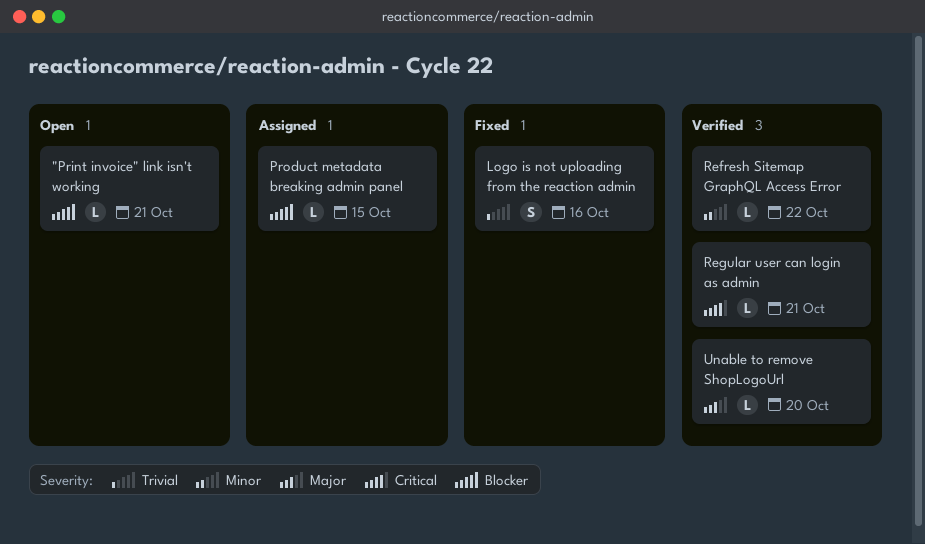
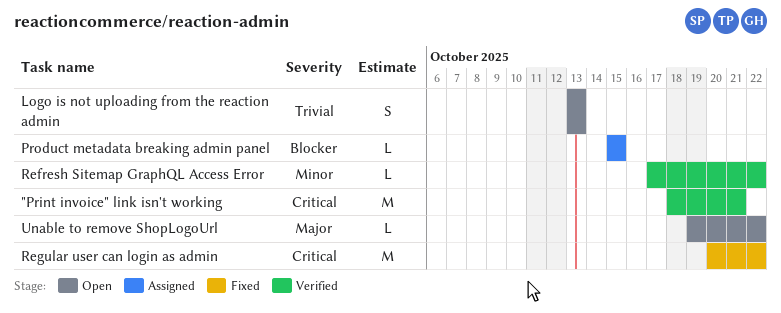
"Print invoice" link isn't working, status: Open -> Verified
"Print invoice" link isn't working, priority: Blocker -> Critical
"Print invoice" link isn't working, estimate: L -> M
Logo is not uploading from the reaction admin, status: Fixed -> Open
Logo is not uploading from the reaction admin, due: Oct 16 -> Oct 13
Regular user can login as admin, status: Verified -> Fixed
Regular user can login as admin, estimate: L -> M
Regular user can login as admin, due: Oct 21 -> Oct 22
Unable to remove ShopLogoUrl, status: Verified -> Open
Unable to remove ShopLogoUrl, due: Oct 20 -> Oct 22

